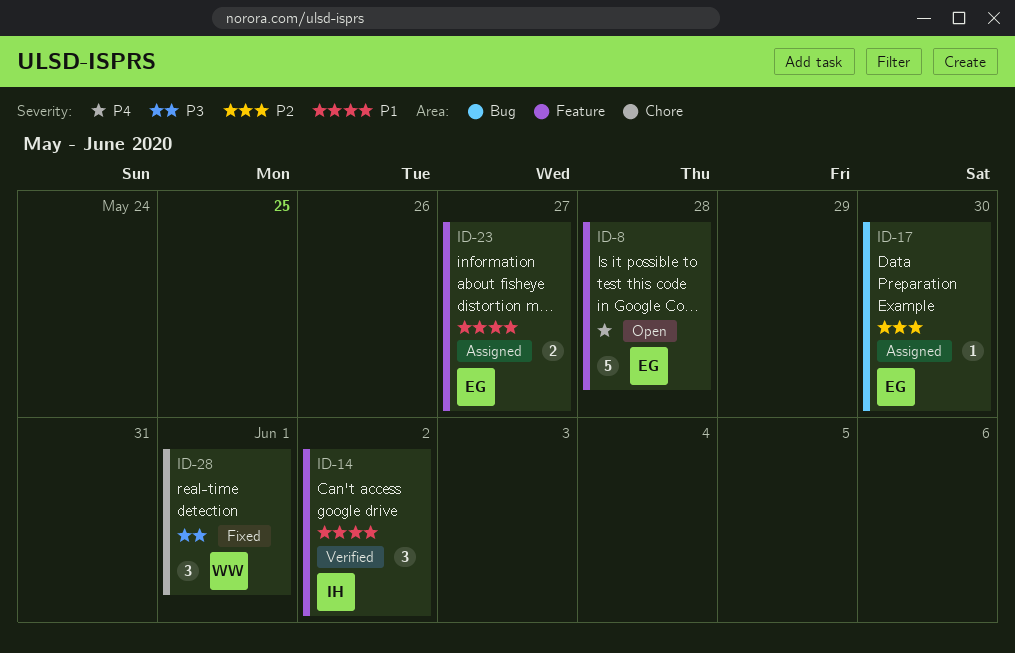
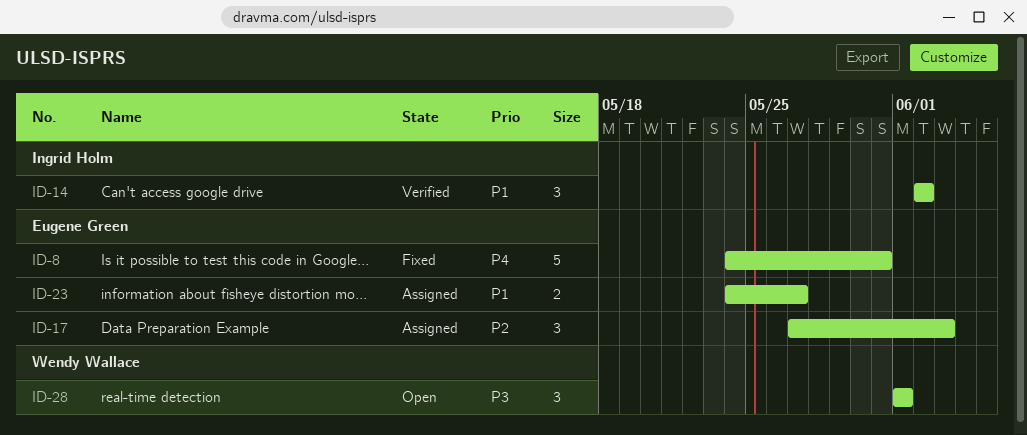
ID-8, status: Open -> Fixed
ID-8, due: May 28 -> May 31
ID-17, estimate: 1 -> 3
ID-17, due: May 30 -> Jun 3
ID-28, status: Fixed -> Open

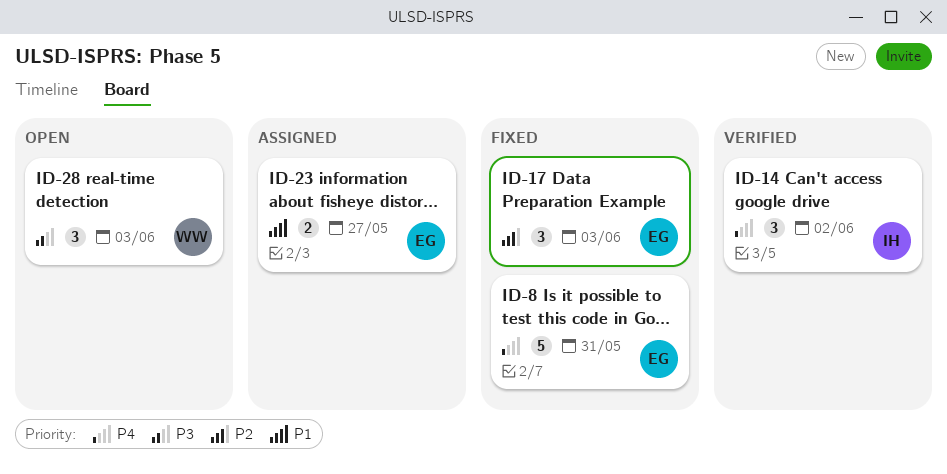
ID-14, priority: P1 -> P4
ID-17, status: Assigned -> Fixed
ID-28, due: Jun 1 -> Jun 3

